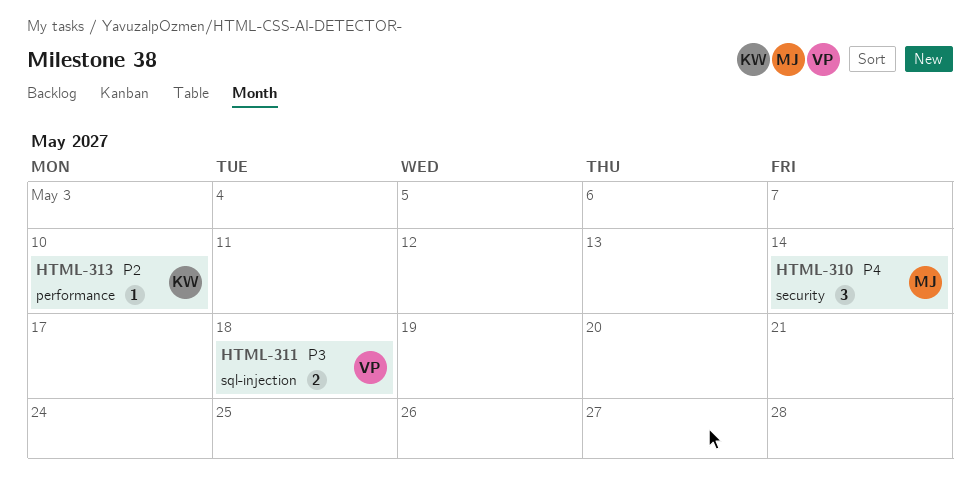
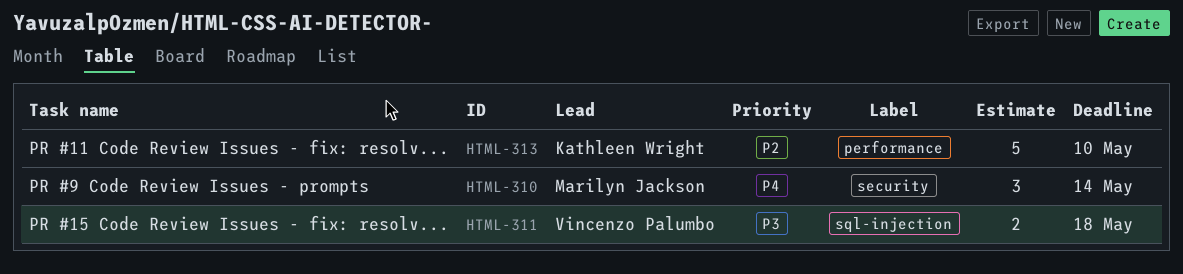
HTML-313, estimate: 1 -> 5

